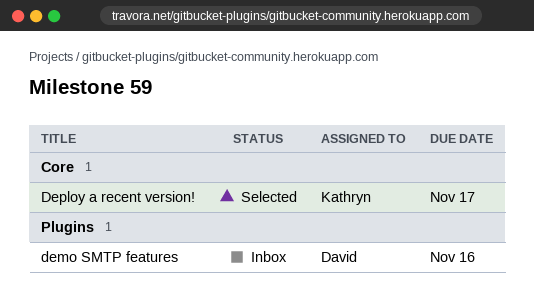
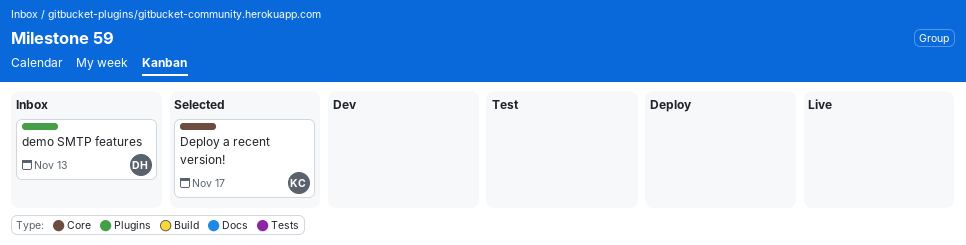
demo SMTP features, due: Nov 16 -> Nov 13

